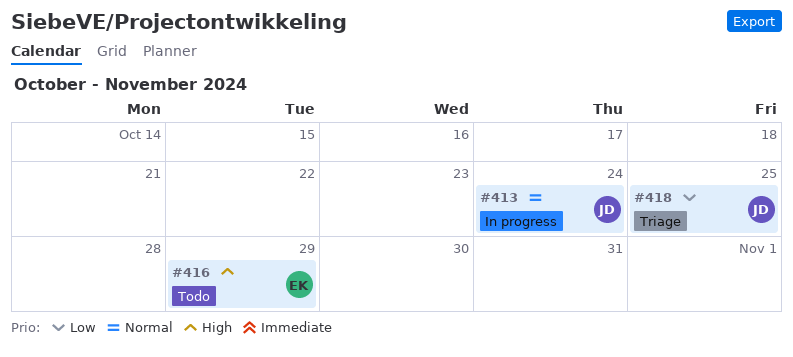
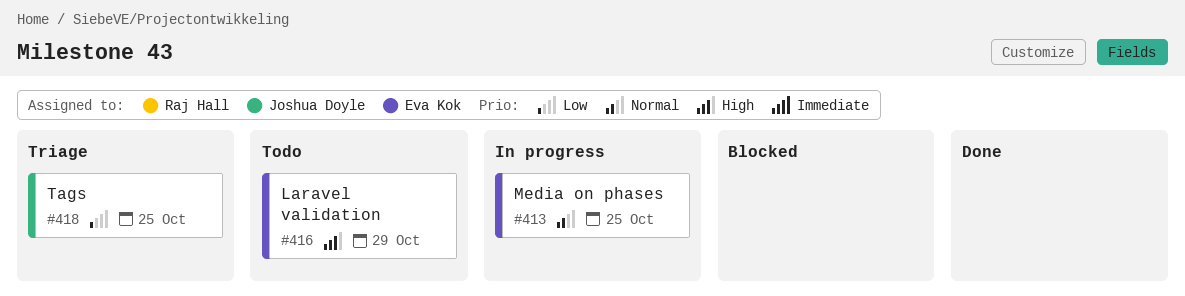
#413, owner: Joshua Doyle -> Eva Kok
#413, due: Oct 24 -> Oct 25

